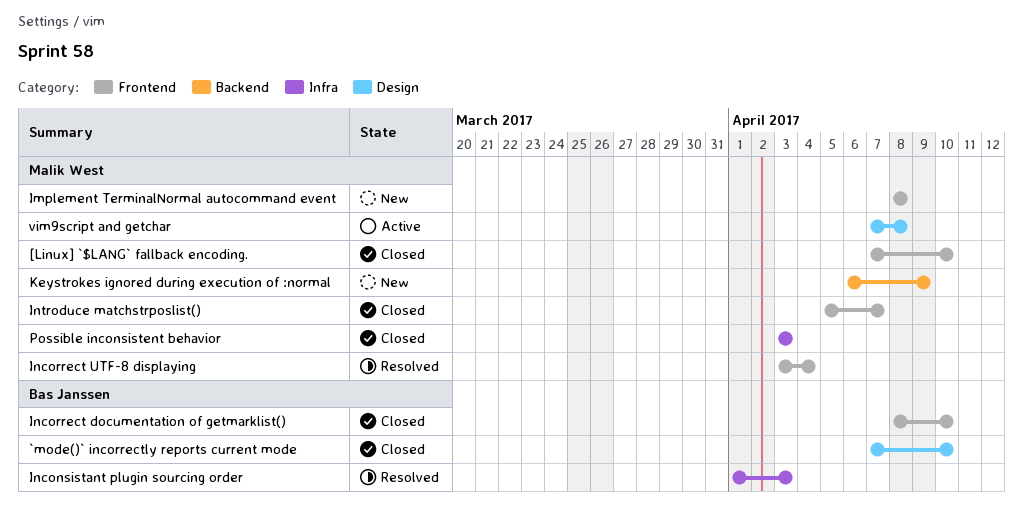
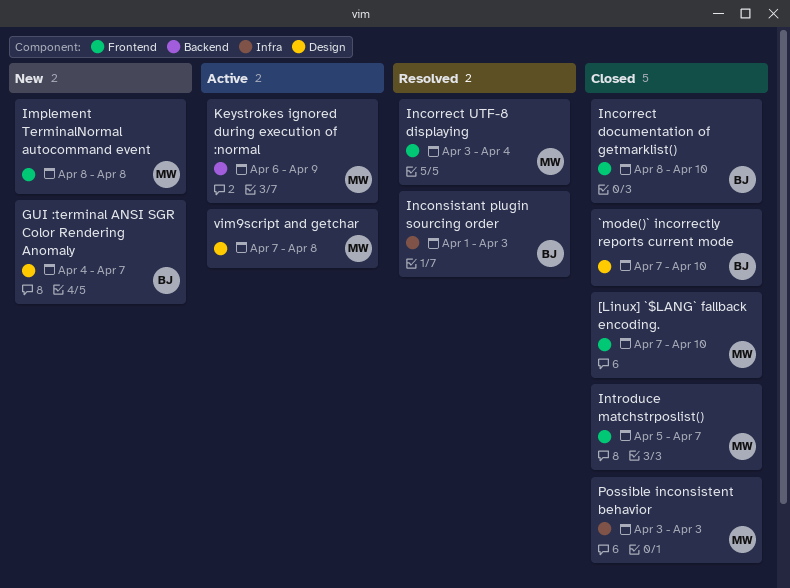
GUI :terminal ANSI SGR Color Rendering Anomaly: none -> present
Keystrokes ignored during execution of :normal, status: New -> Active

